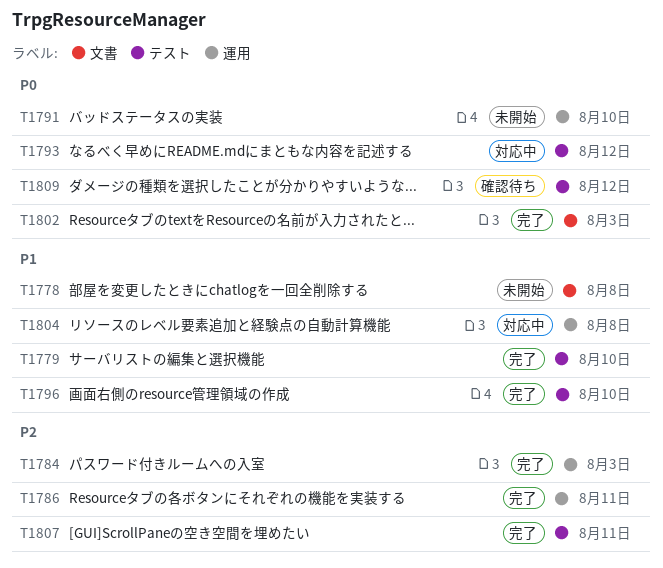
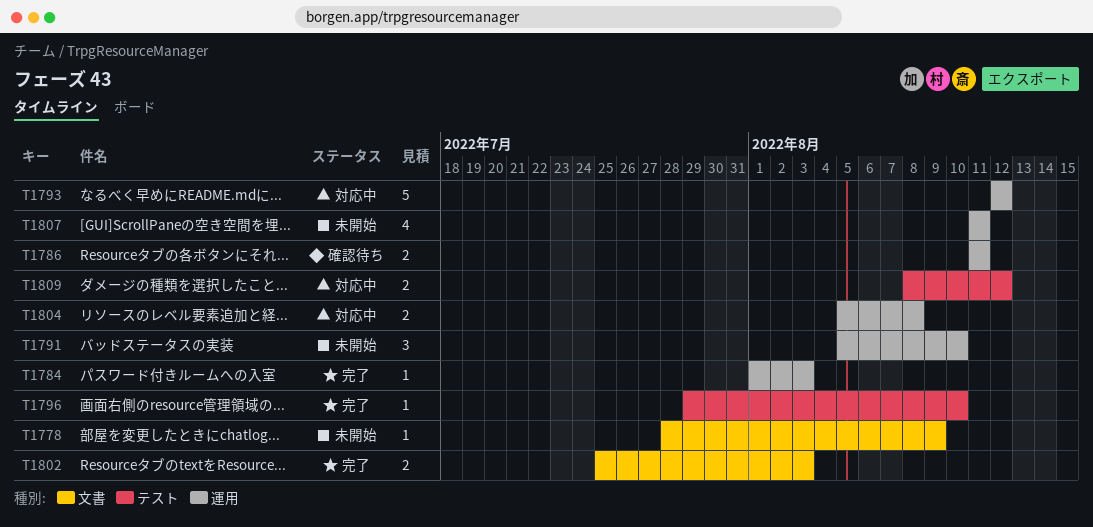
T1778, due: Aug 8 -> Aug 9
T1779: present -> none
T1786, status: 完了 -> 確認待ち
T1793, label: テスト -> 運用
T1807, status: 完了 -> 未開始
T1807, label: テスト -> 運用
T1809, status: 確認待ち -> 対応中

